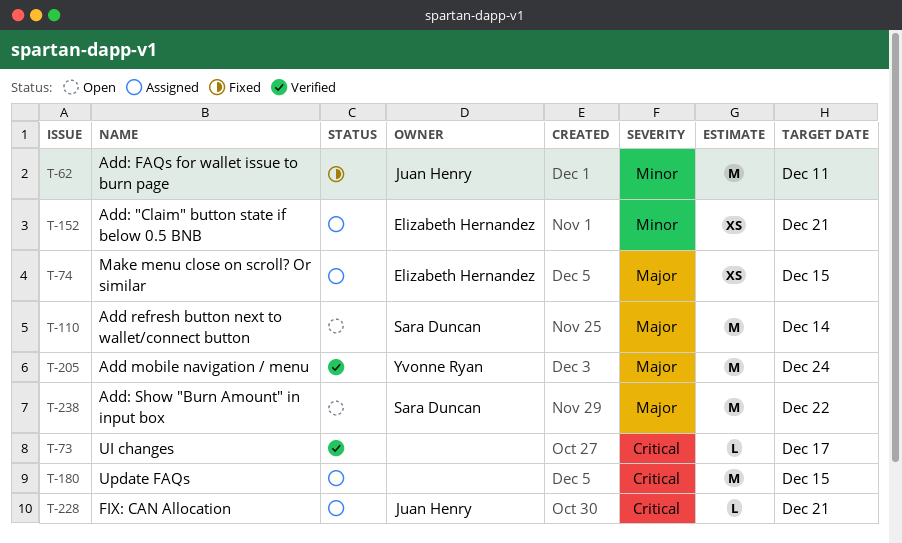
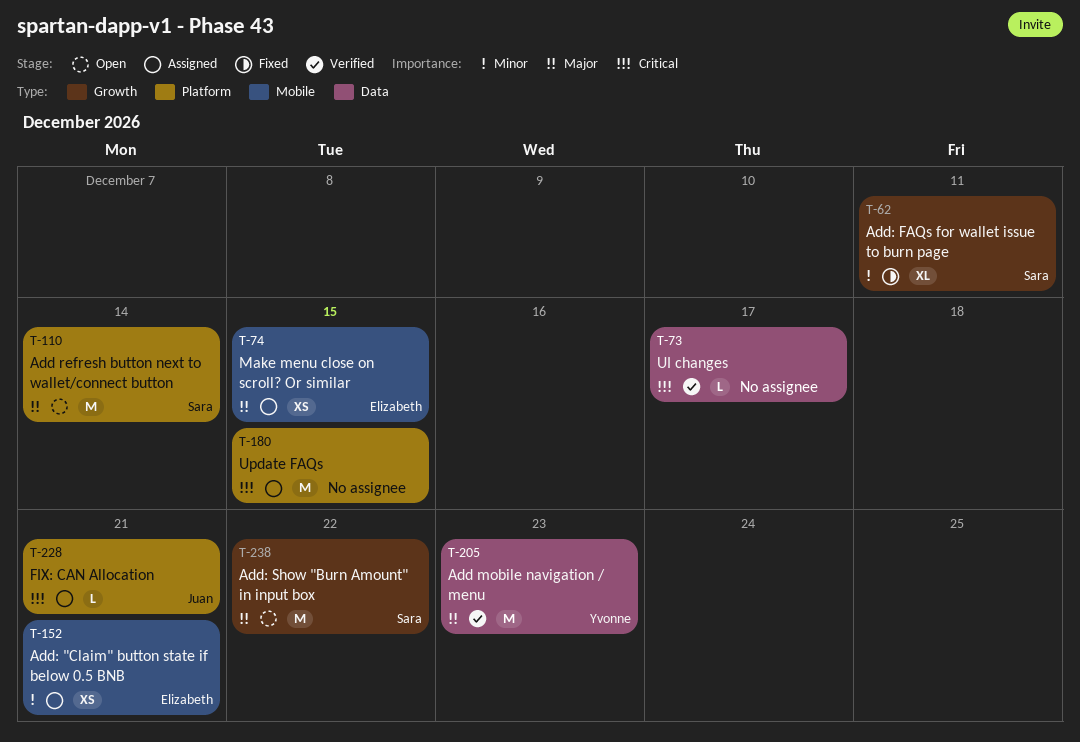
T-62, owner: Juan Henry -> Sara Duncan
T-62, estimate: M -> XL
T-205, due: Dec 24 -> Dec 23

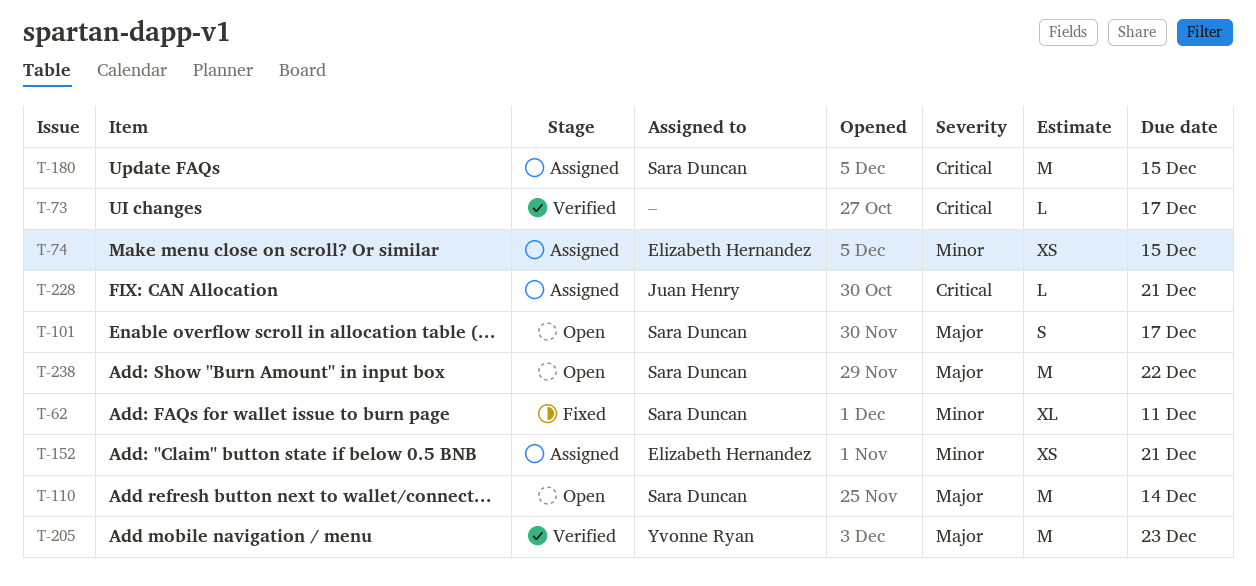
T-74, priority: Major -> Minor
T-101: none -> present
T-180, owner: none -> Sara Duncan

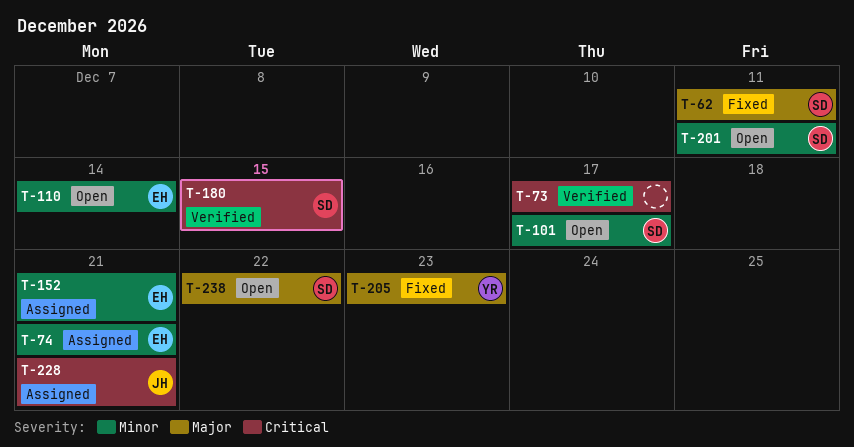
T-62, priority: Minor -> Major
T-74, due: Dec 15 -> Dec 21
T-101, priority: Major -> Minor
T-110, owner: Sara Duncan -> Elizabeth Hernandez
T-110, priority: Major -> Minor
T-180, status: Assigned -> Verified
T-201: none -> present
T-205, status: Verified -> Fixed

